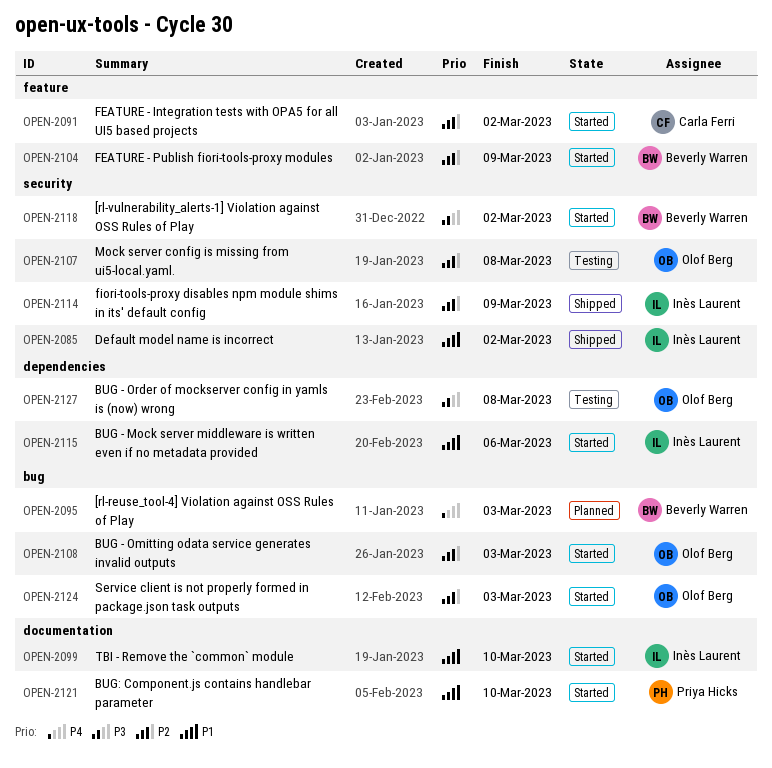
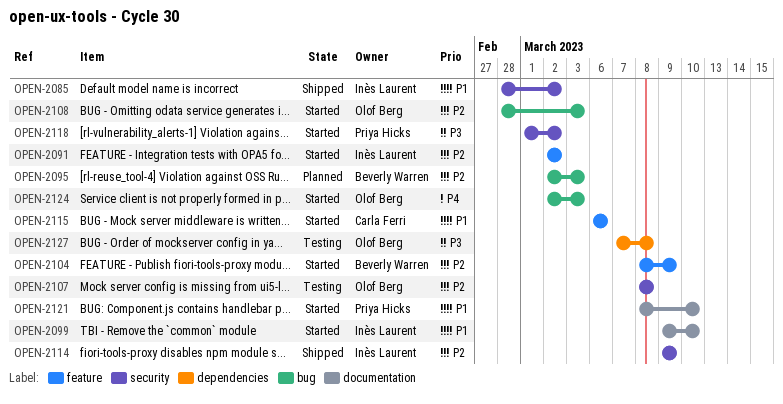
OPEN-2091, owner: Carla Ferri -> Inès Laurent
OPEN-2095, priority: P4 -> P2
OPEN-2115, owner: Inès Laurent -> Carla Ferri
OPEN-2115, label: dependencies -> feature
OPEN-2118, owner: Beverly Warren -> Priya Hicks
OPEN-2124, priority: P2 -> P4

